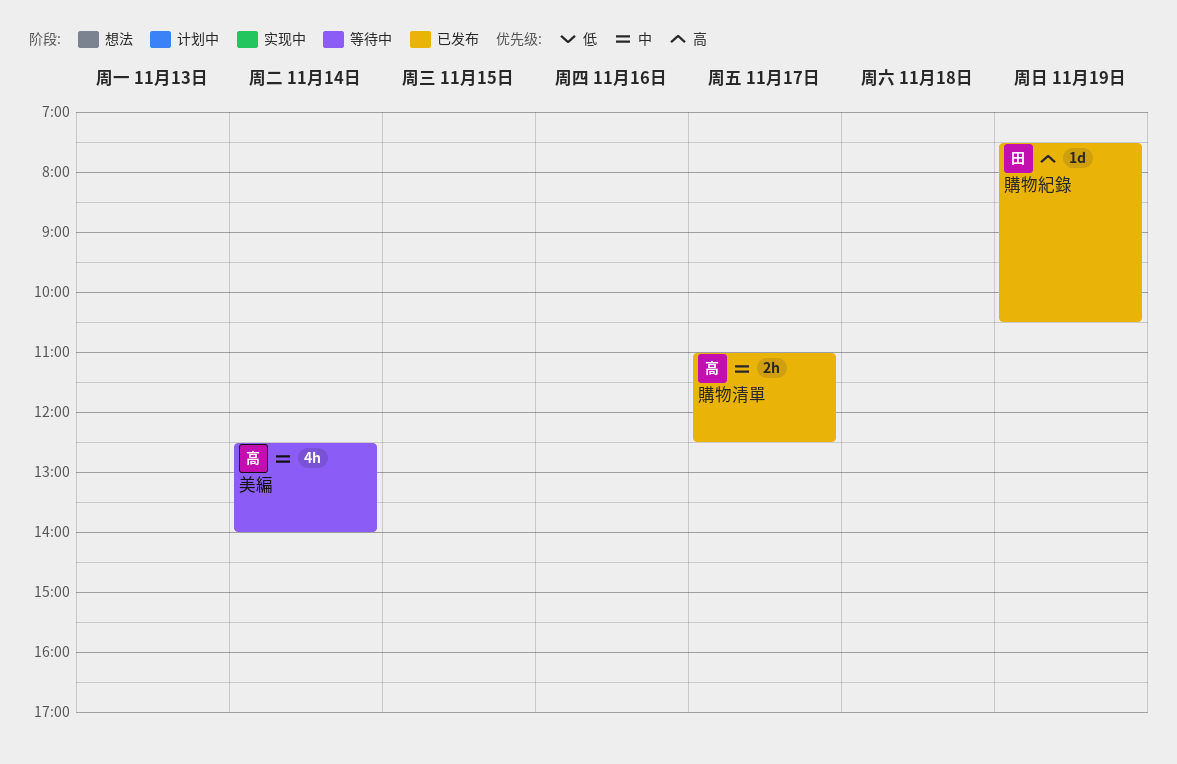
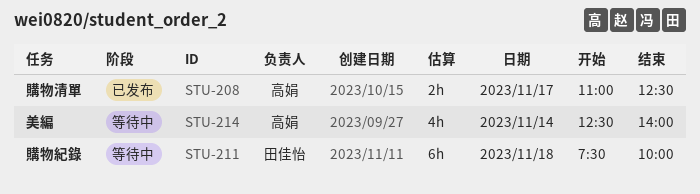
購物紀錄, status: 已发布 -> 等待中
購物紀錄, estimate: 1d -> 6h
購物紀錄, day: Nov 19 -> Nov 18
購物紀錄, ends: 10:30 -> 10:00

